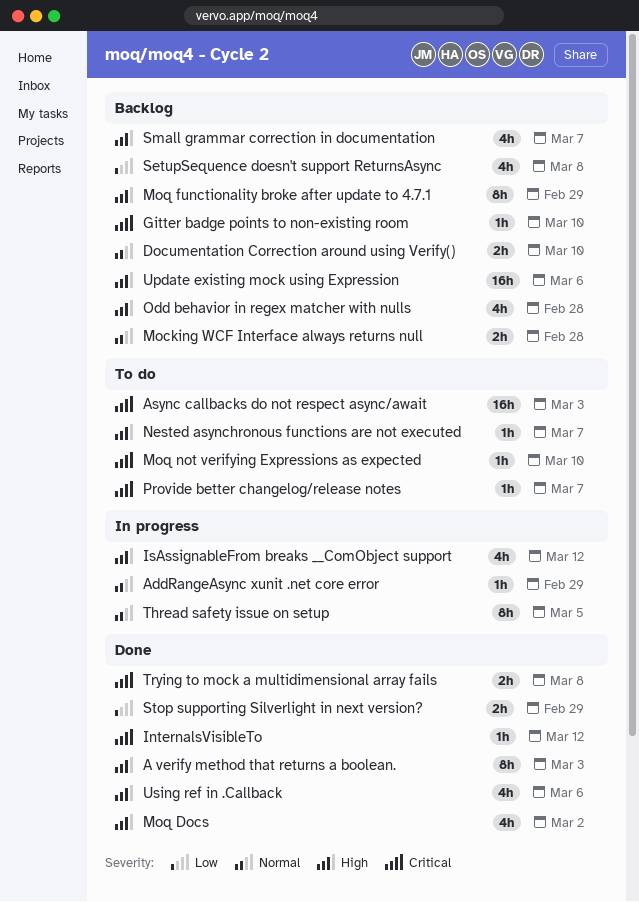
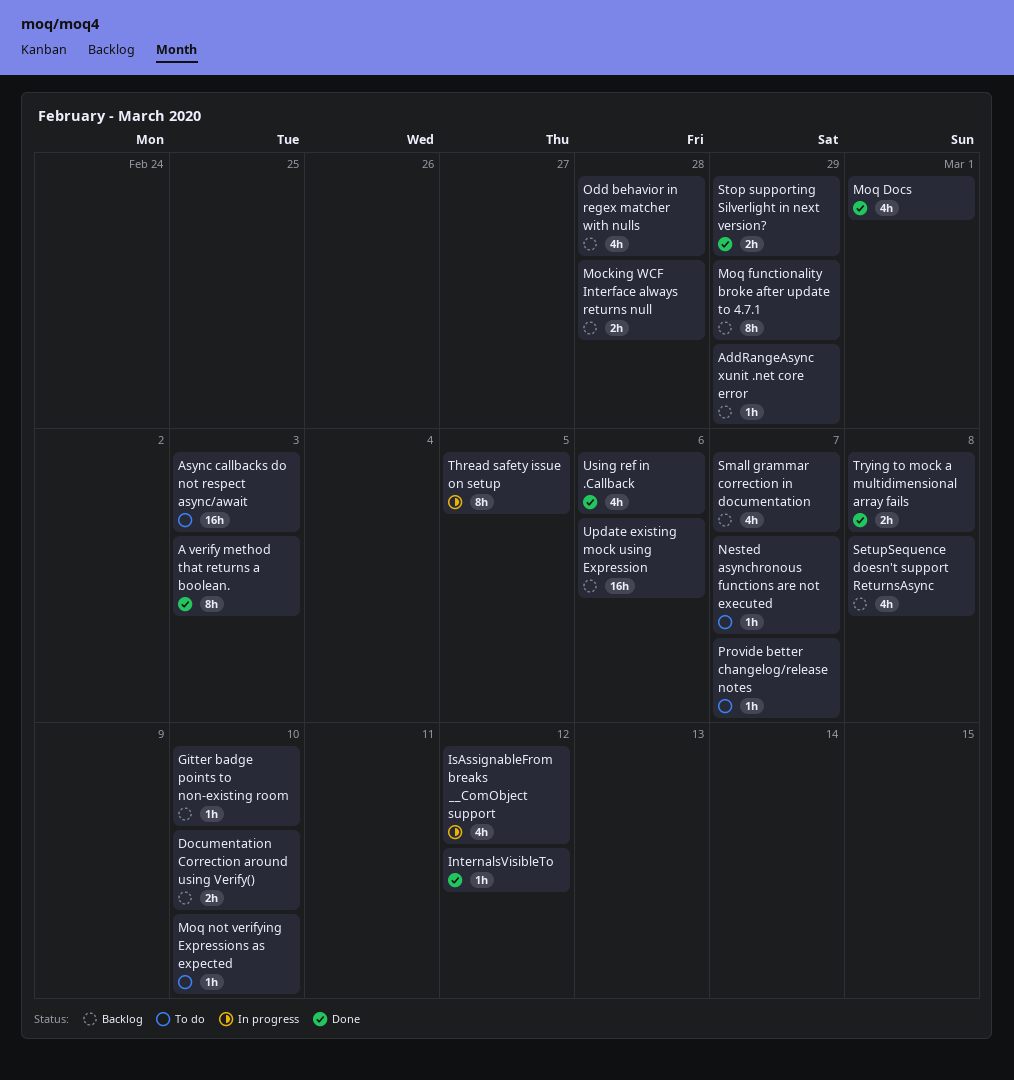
AddRangeAsync xunit .net core error, status: In progress -> Backlog
Moq Docs, due: Mar 2 -> Mar 1

